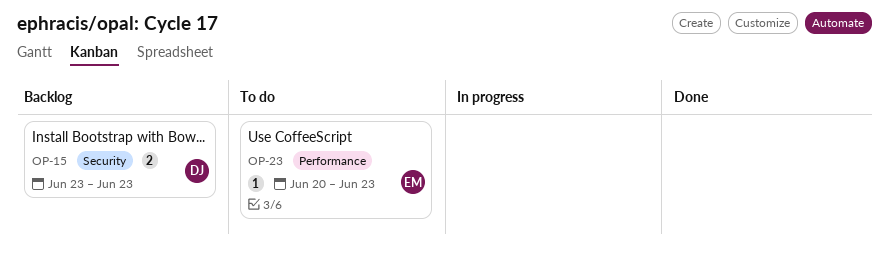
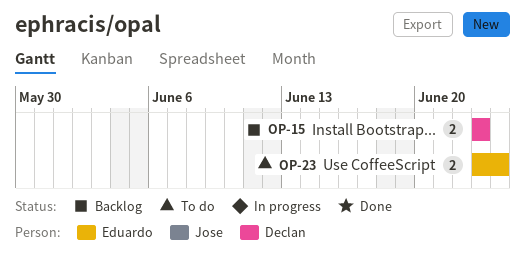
OP-23, estimate: 1 -> 2
OP-23, start: Jun 20 -> Jun 23
OP-23, due: Jun 23 -> Jun 24

